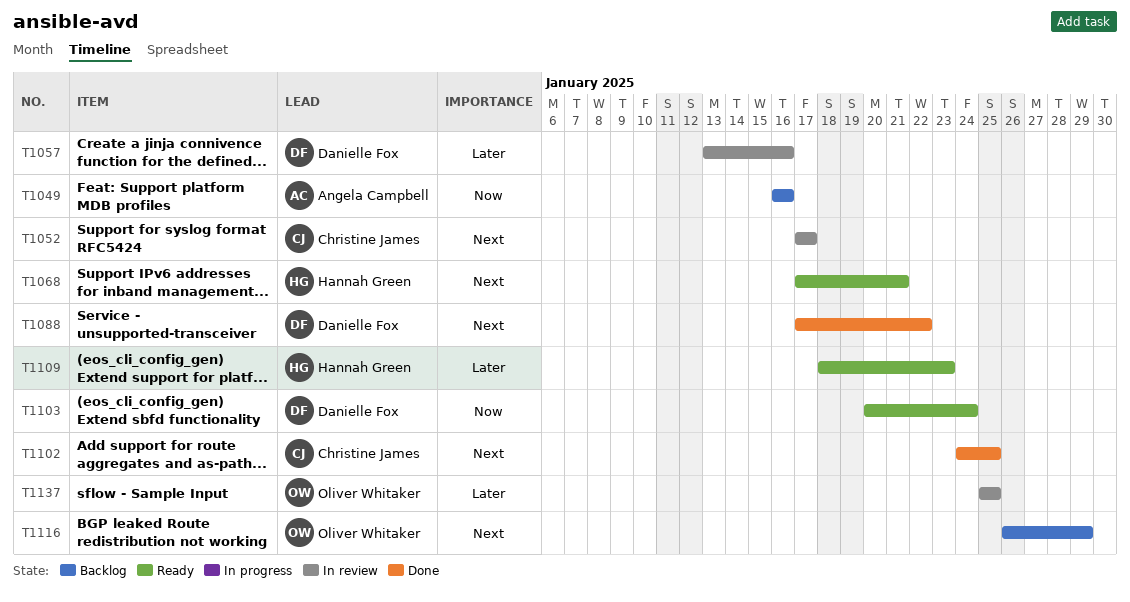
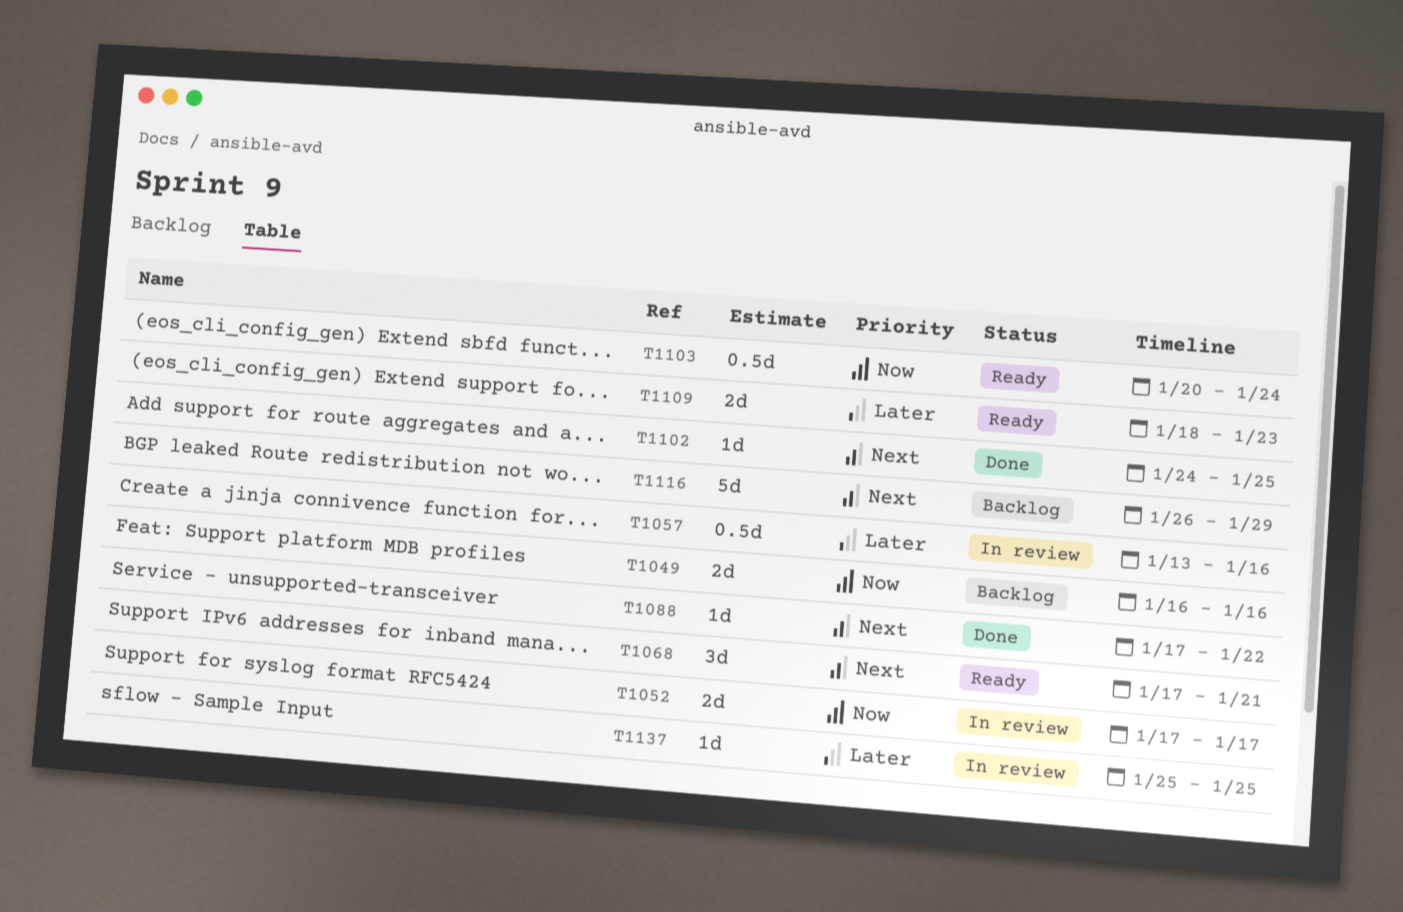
T1052, priority: Next -> Now

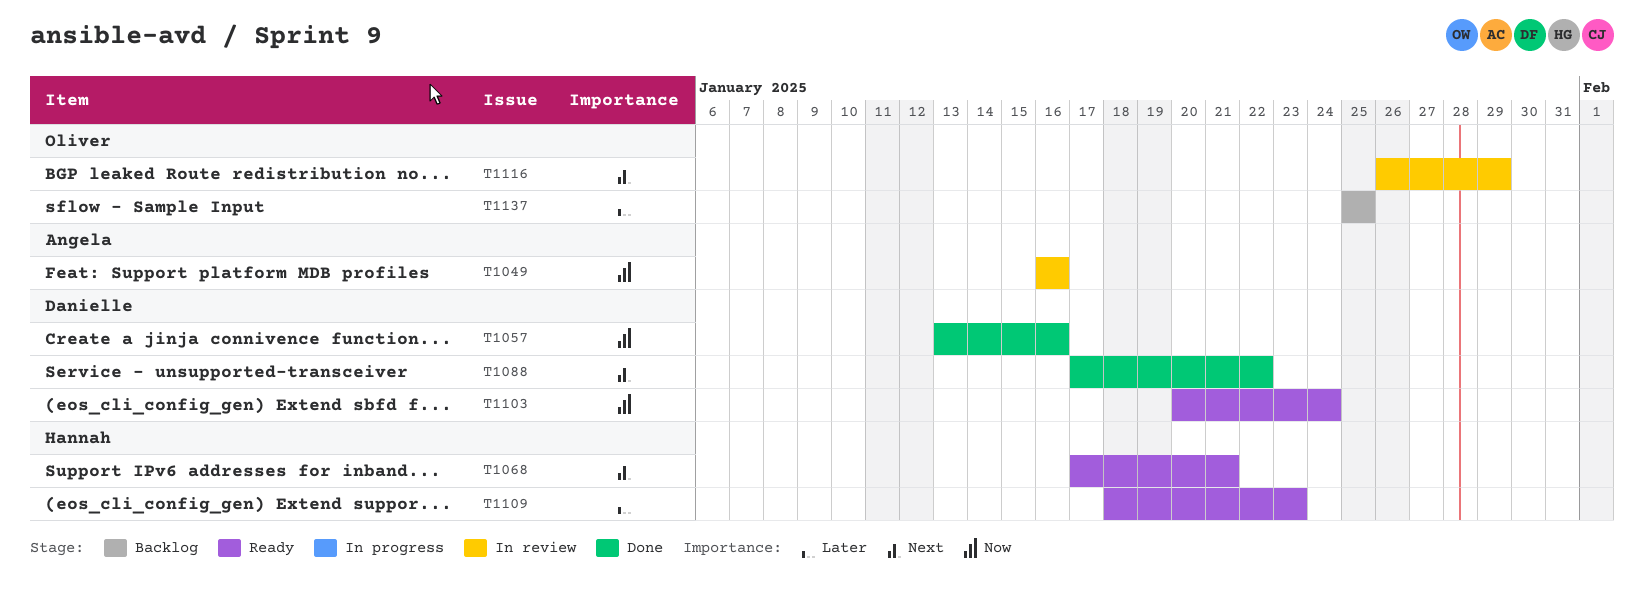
T1049, status: Backlog -> In review
T1052: present -> none
T1057, status: In review -> Done
T1057, priority: Later -> Now
T1102: present -> none
T1116, status: Backlog -> In review
T1137, status: In review -> Backlog

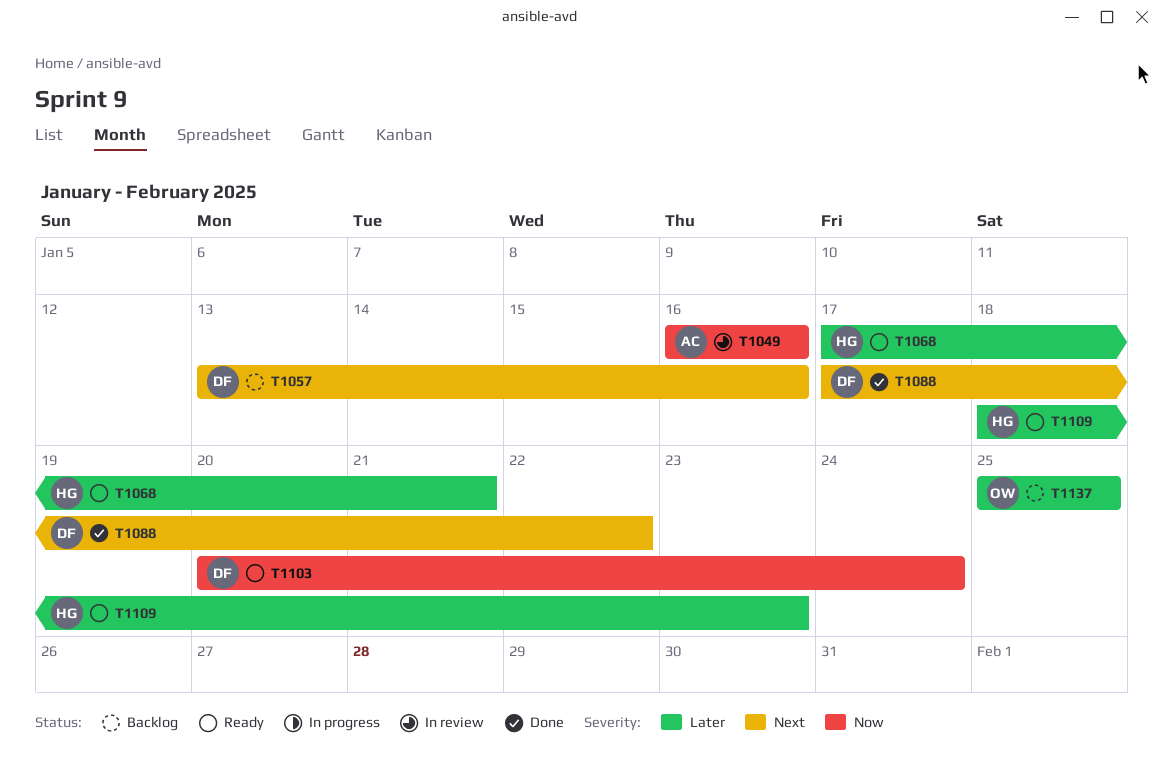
T1057, status: Done -> Backlog
T1057, priority: Now -> Next
T1068, priority: Next -> Later
T1116: present -> none

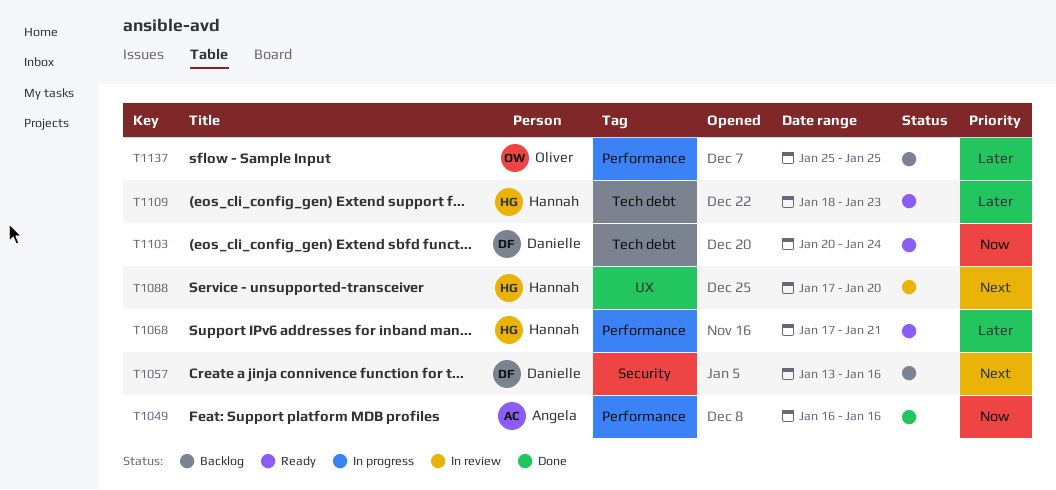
T1049, status: In review -> Done
T1088, status: Done -> In review
T1088, owner: Danielle -> Hannah
T1088, due: Jan 22 -> Jan 20

